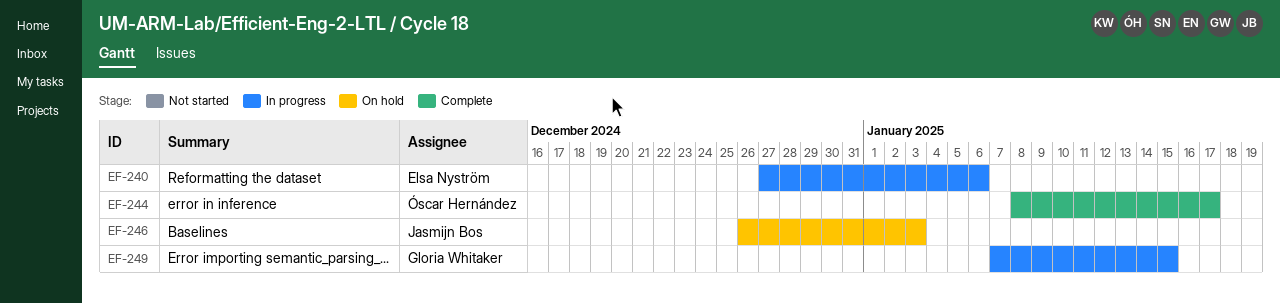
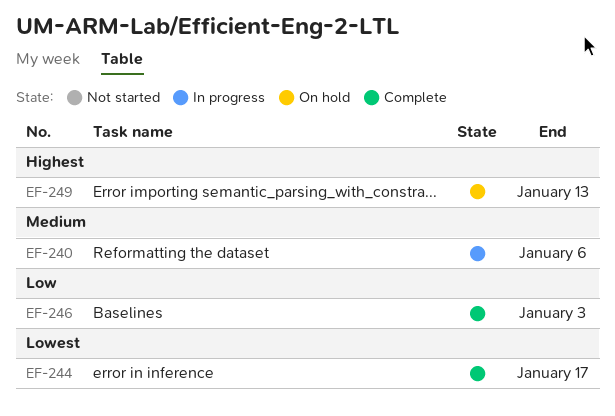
EF-246, status: On hold -> Complete
EF-249, status: In progress -> On hold
EF-249, due: Jan 15 -> Jan 13

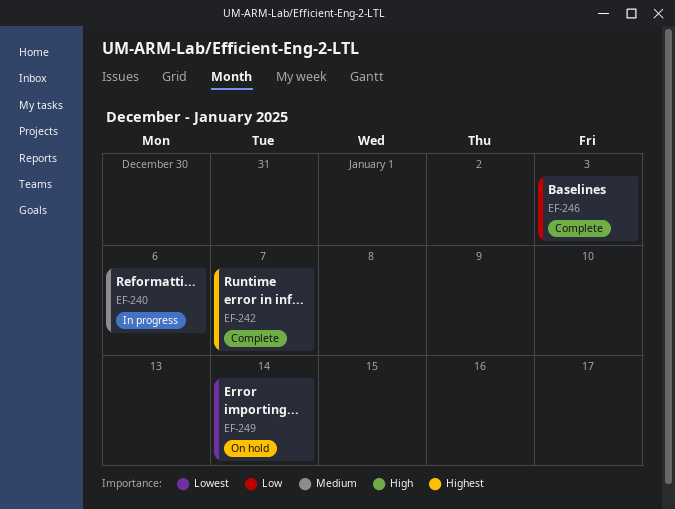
EF-242: none -> present
EF-244: present -> none
EF-249, priority: Highest -> Lowest
EF-249, due: Jan 13 -> Jan 14

